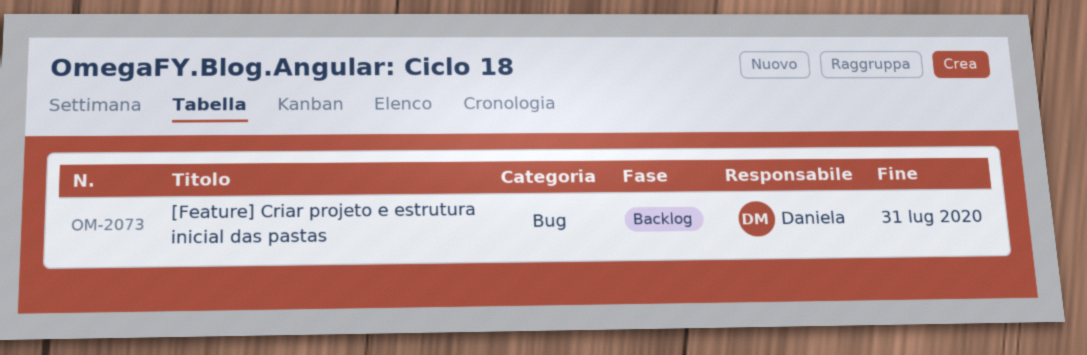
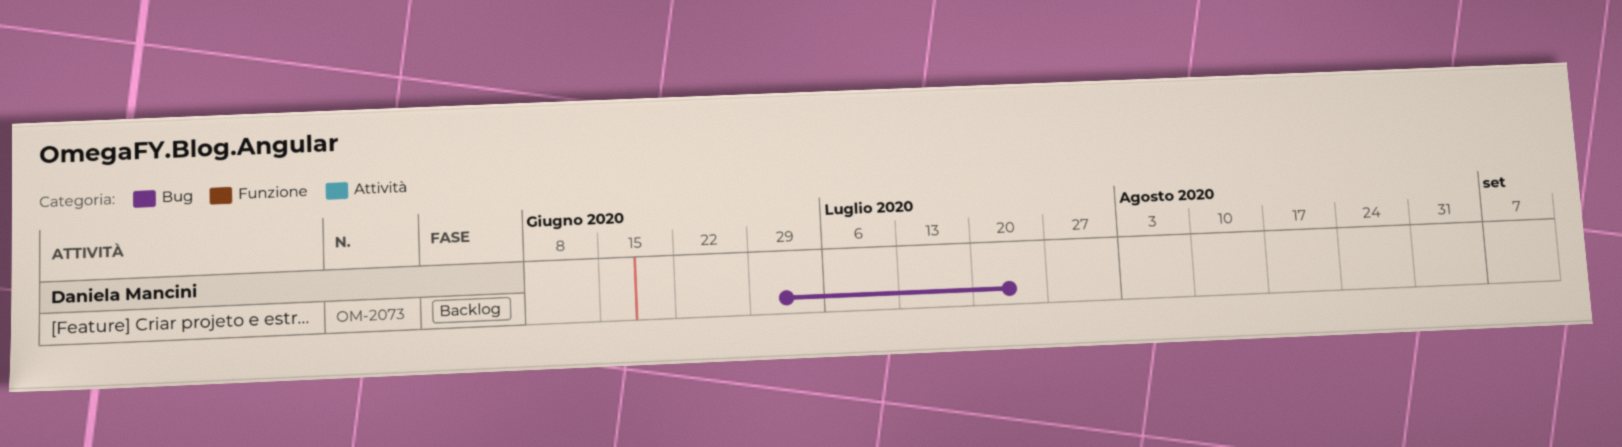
OM-2073, due: Jul 31 -> Jul 24

